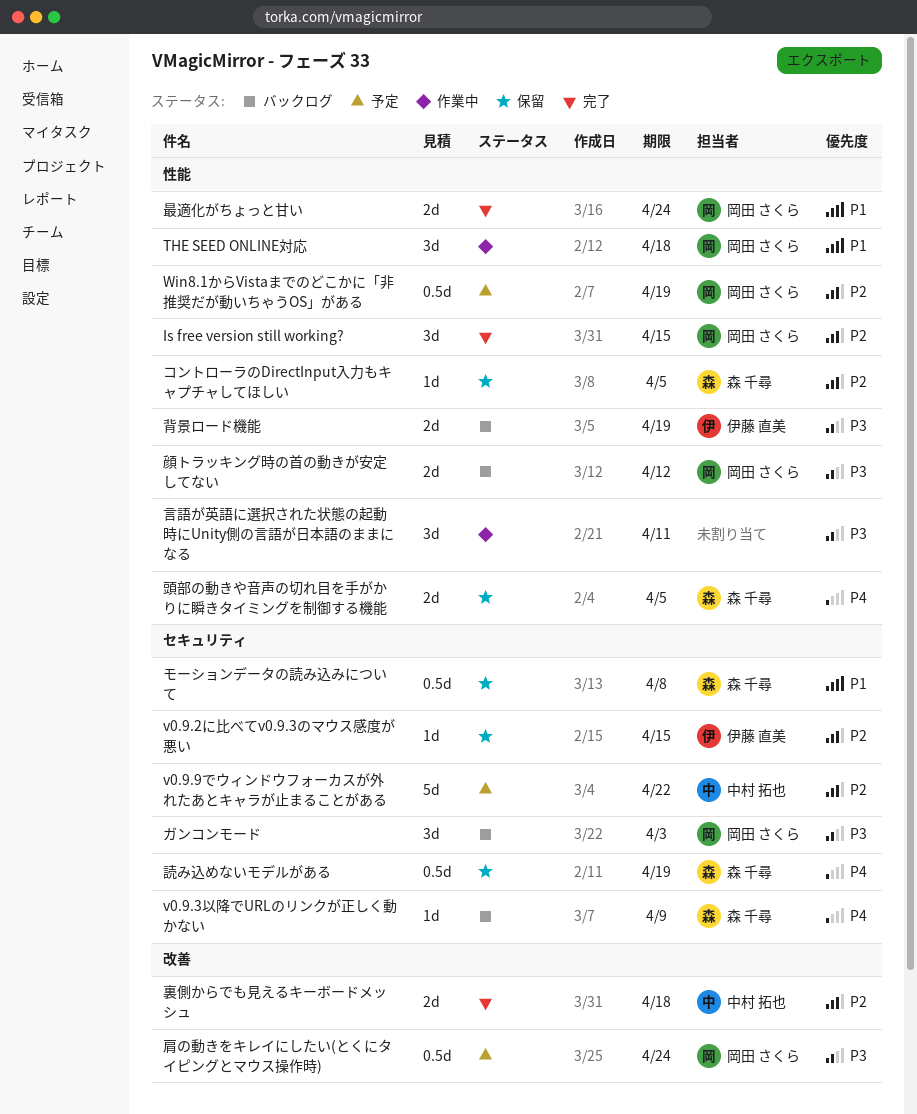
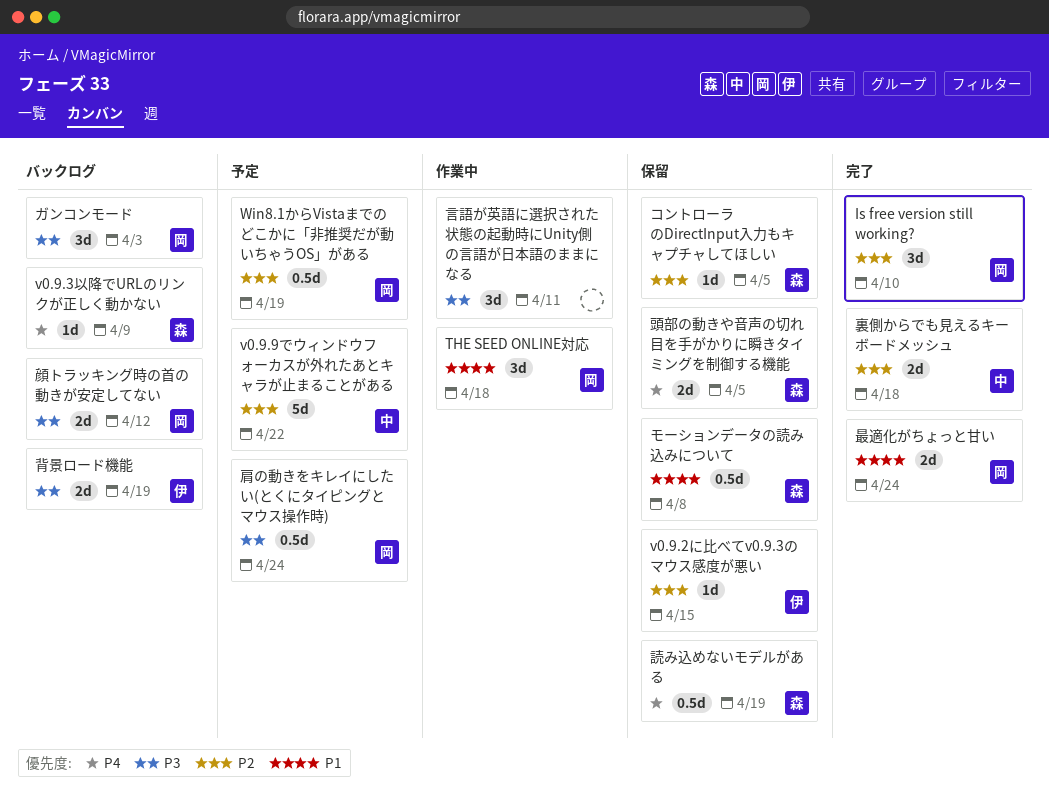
Is free version still working?, due: Apr 15 -> Apr 10

